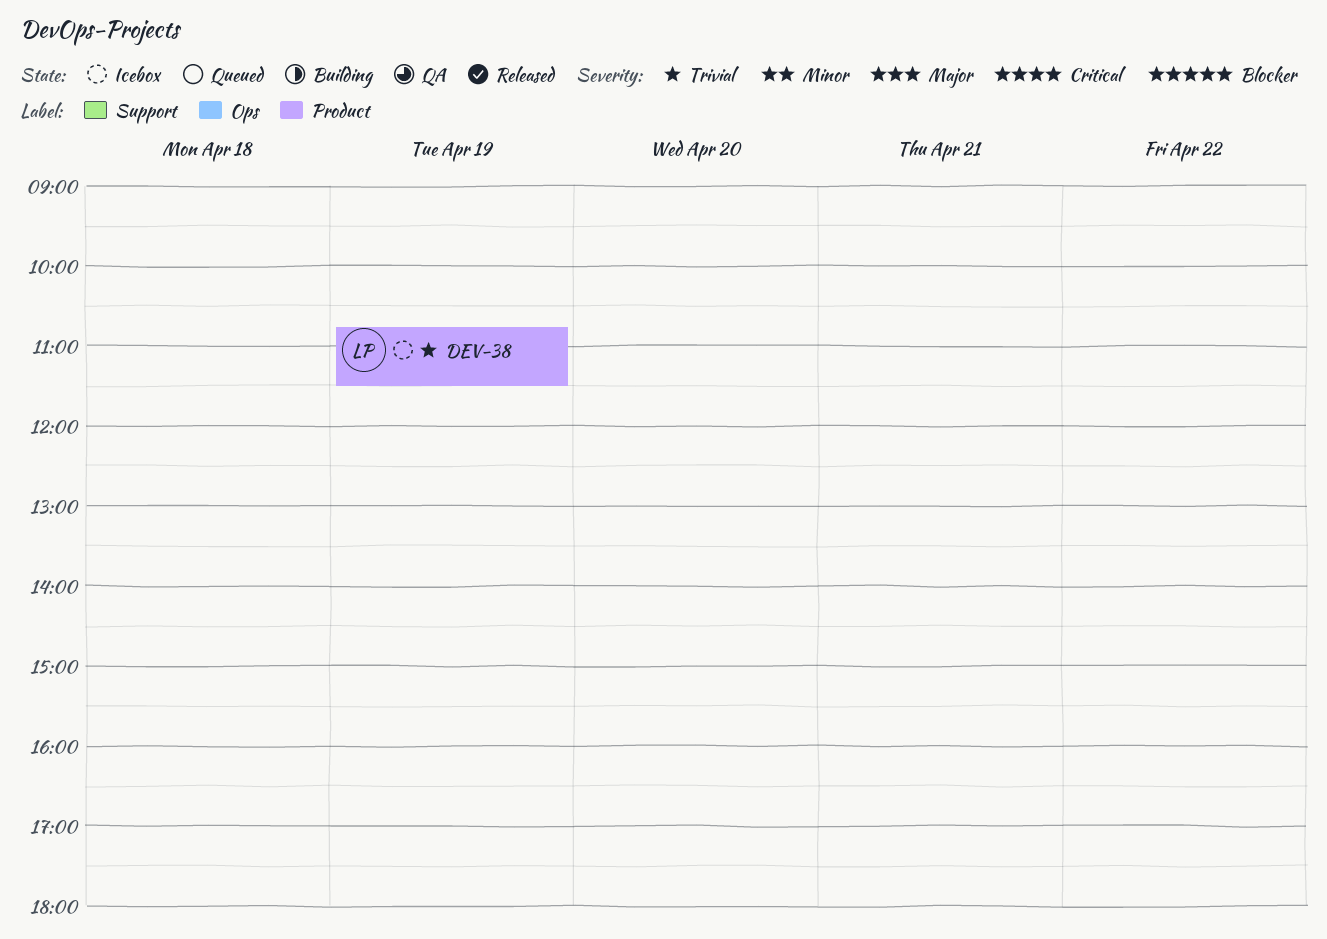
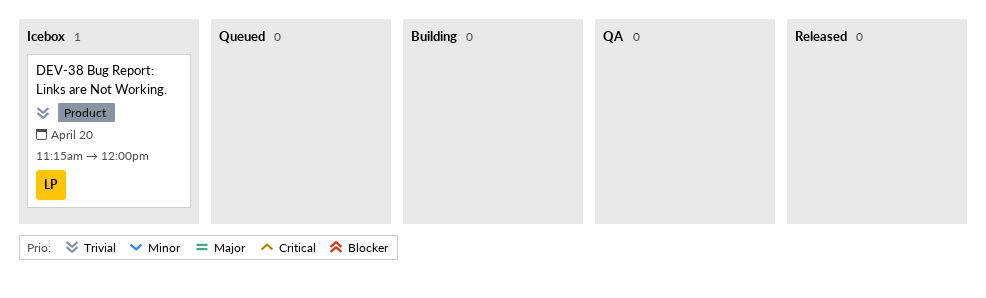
DEV-38, day: Apr 19 -> Apr 20
DEV-38, begins: 10:45 -> 11:15
DEV-38, ends: 11:30 -> 12:00

